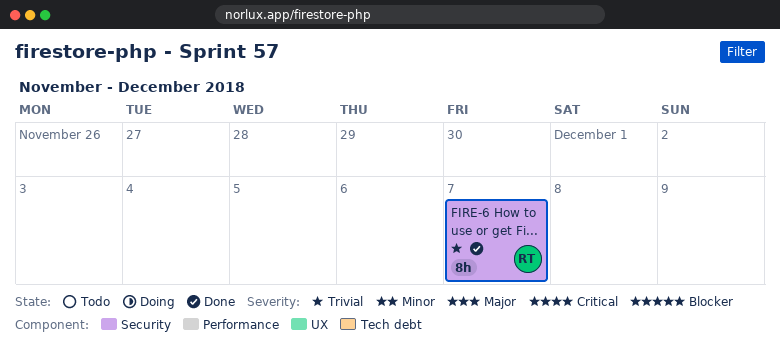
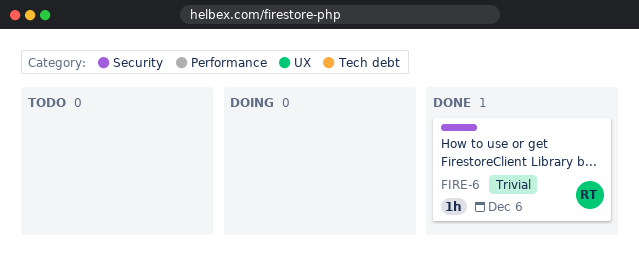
FIRE-6, estimate: 8h -> 1h
FIRE-6, due: Dec 7 -> Dec 6

